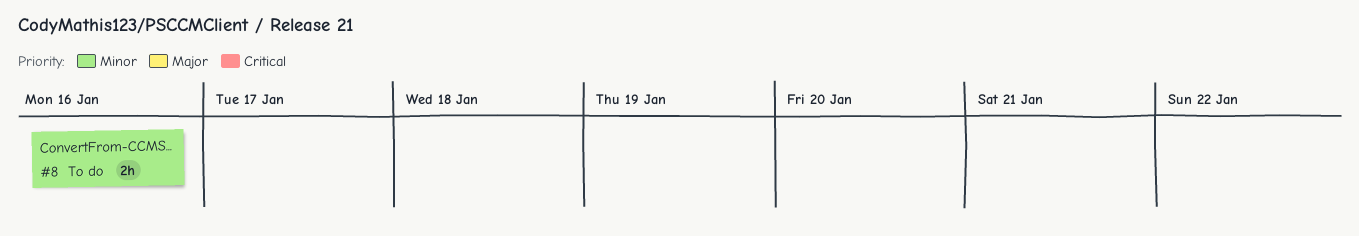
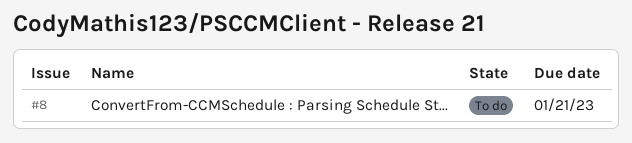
#8, due: Jan 16 -> Jan 21

